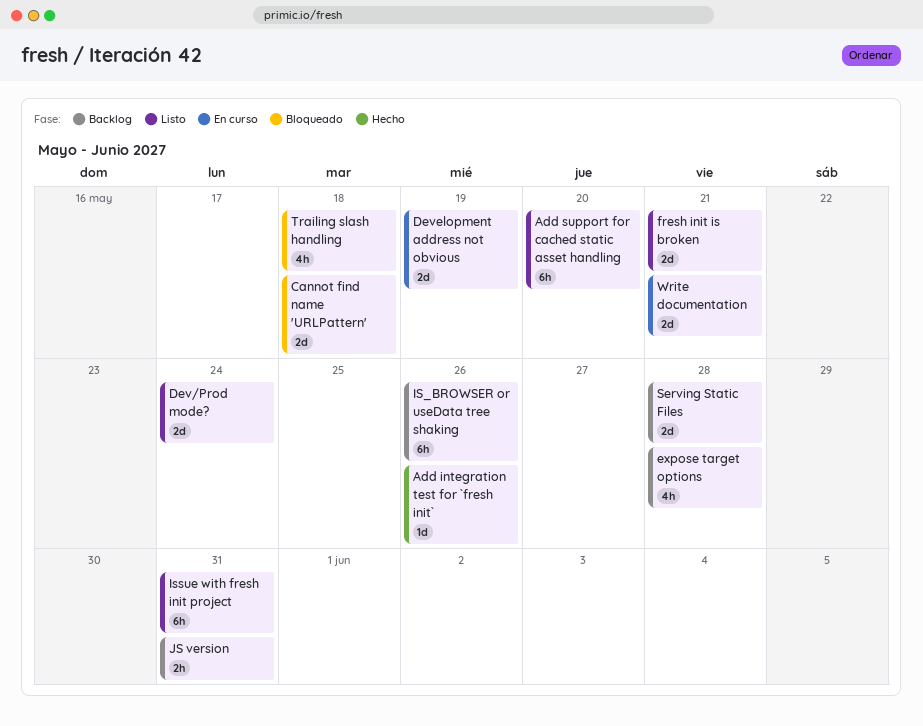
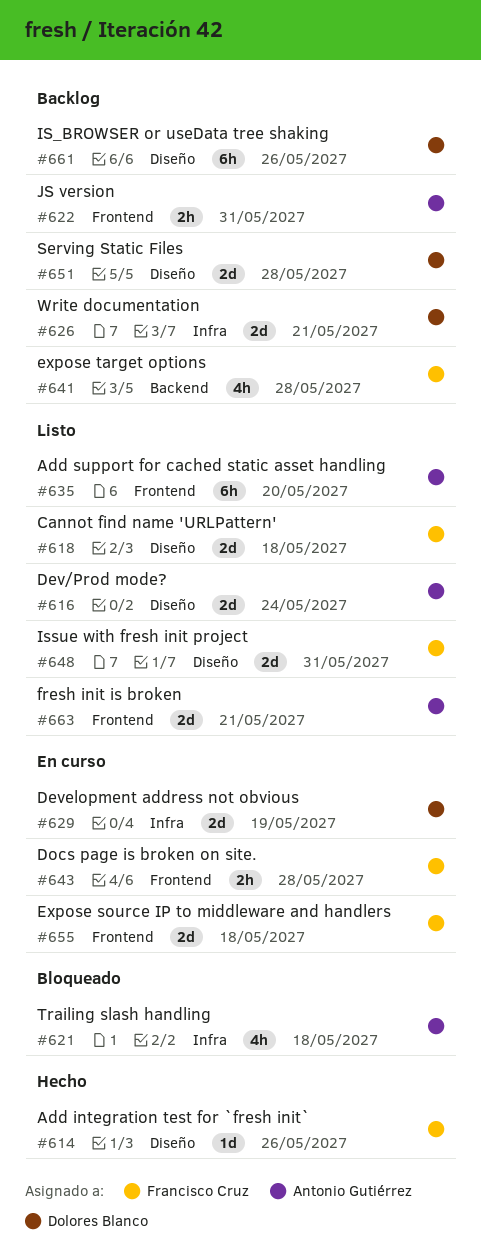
Cannot find name 'URLPattern', status: Bloqueado -> Listo
Docs page is broken on site.: none -> present
Expose source IP to middleware and handlers: none -> present
Issue with fresh init project, estimate: 6h -> 2d
Write documentation, status: En curso -> Backlog

